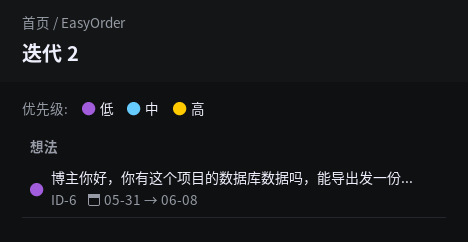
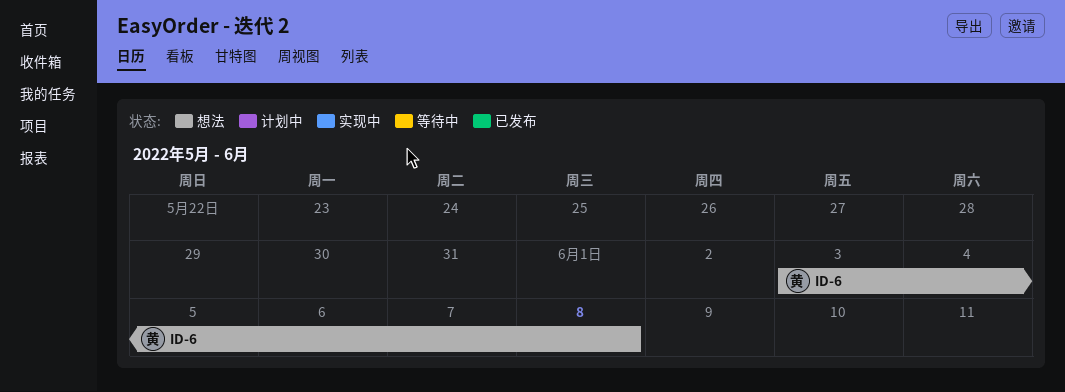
ID-6, start: May 31 -> Jun 3

